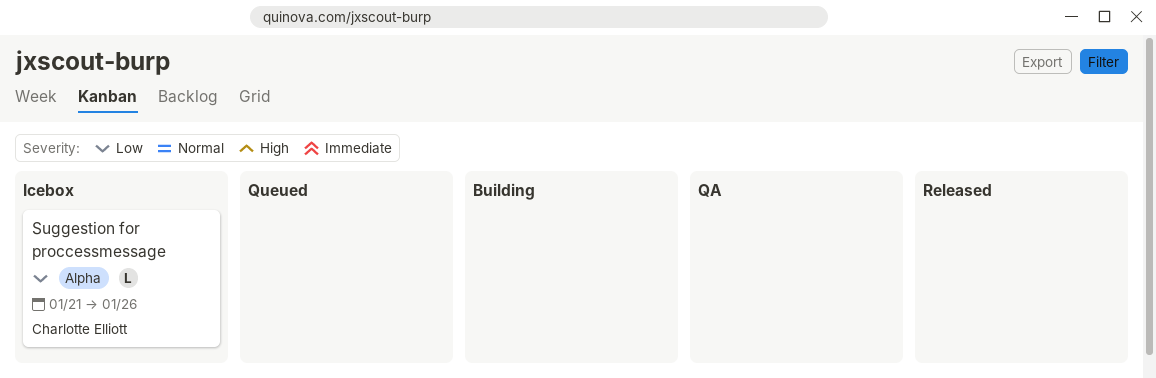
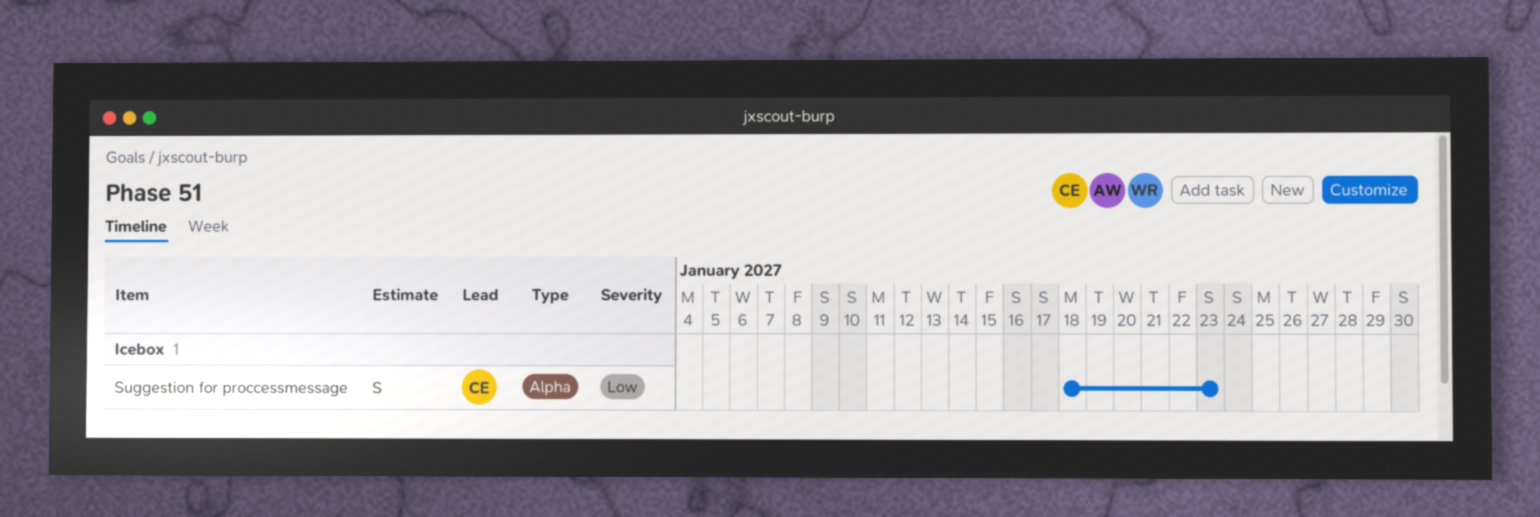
Suggestion for proccessmessage, estimate: L -> S
Suggestion for proccessmessage, start: Jan 21 -> Jan 18
Suggestion for proccessmessage, due: Jan 26 -> Jan 23

